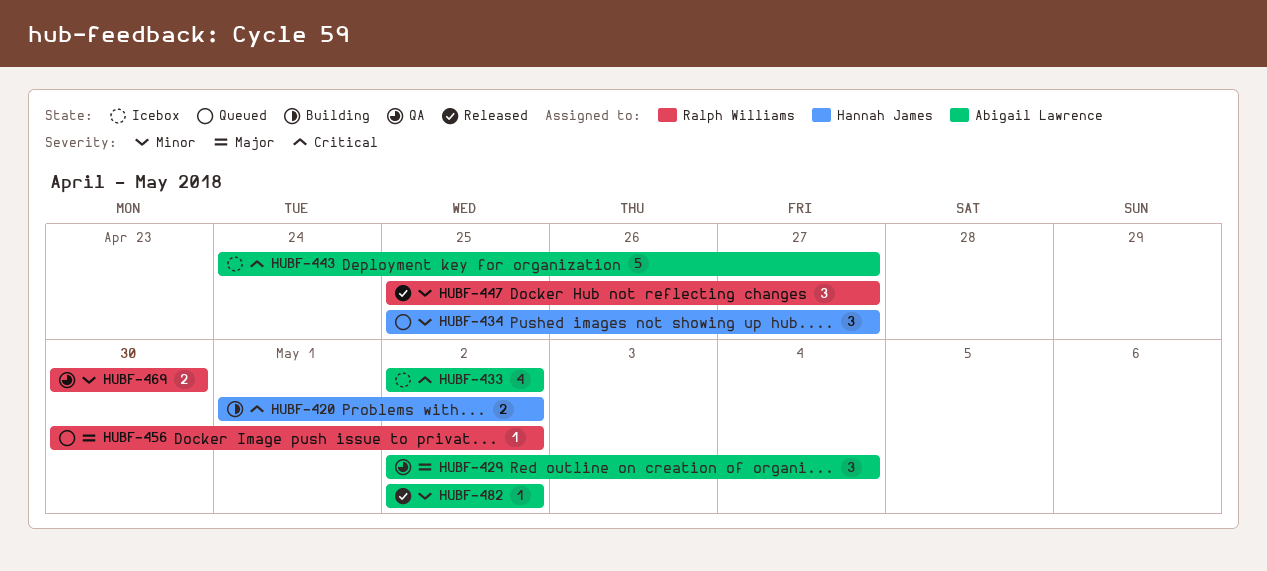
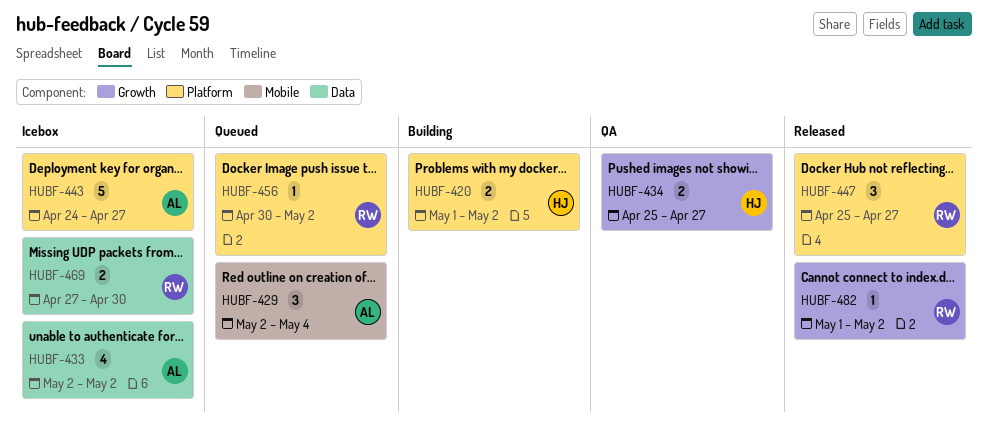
HUBF-429, status: QA -> Queued
HUBF-434, status: Queued -> QA
HUBF-434, estimate: 3 -> 2
HUBF-469, status: QA -> Icebox
HUBF-469, start: Apr 30 -> Apr 27
HUBF-482, owner: Abigail Lawrence -> Ralph Williams
HUBF-482, start: May 2 -> May 1

